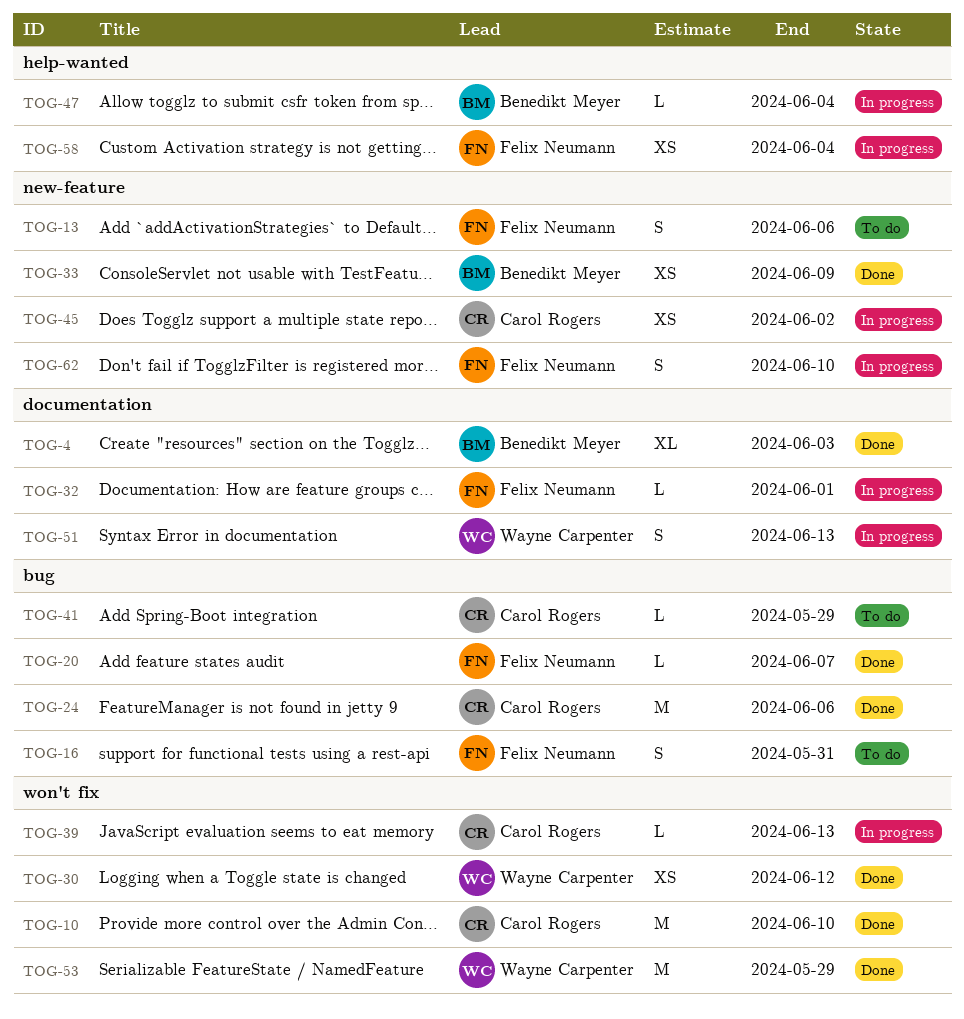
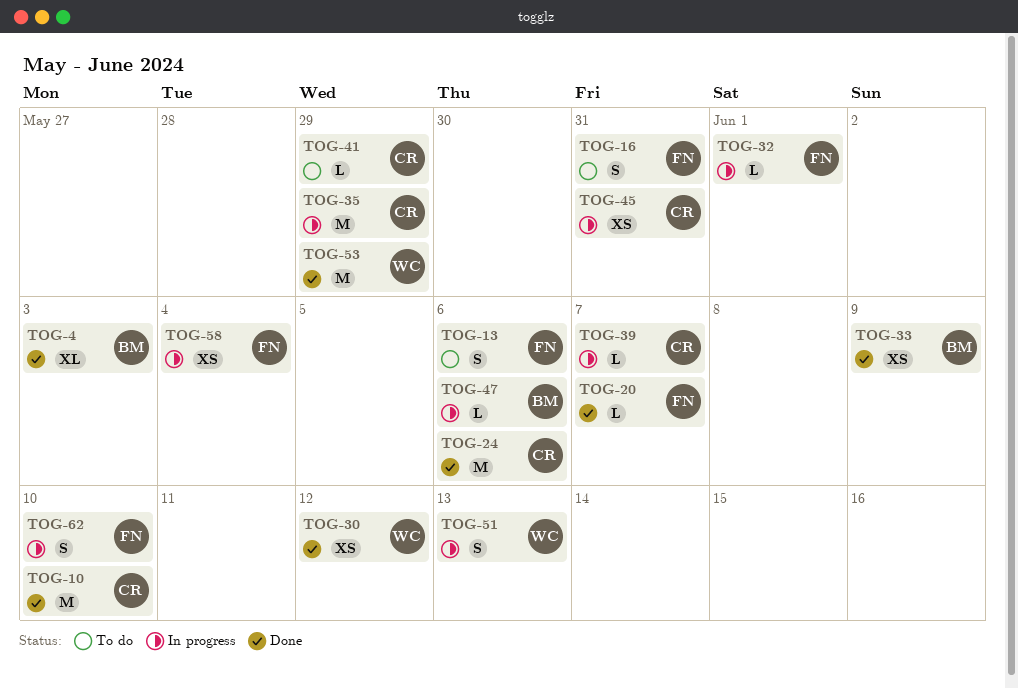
TOG-35: none -> present
TOG-39, due: Jun 13 -> Jun 7
TOG-45, due: Jun 2 -> May 31
TOG-47, due: Jun 4 -> Jun 6

